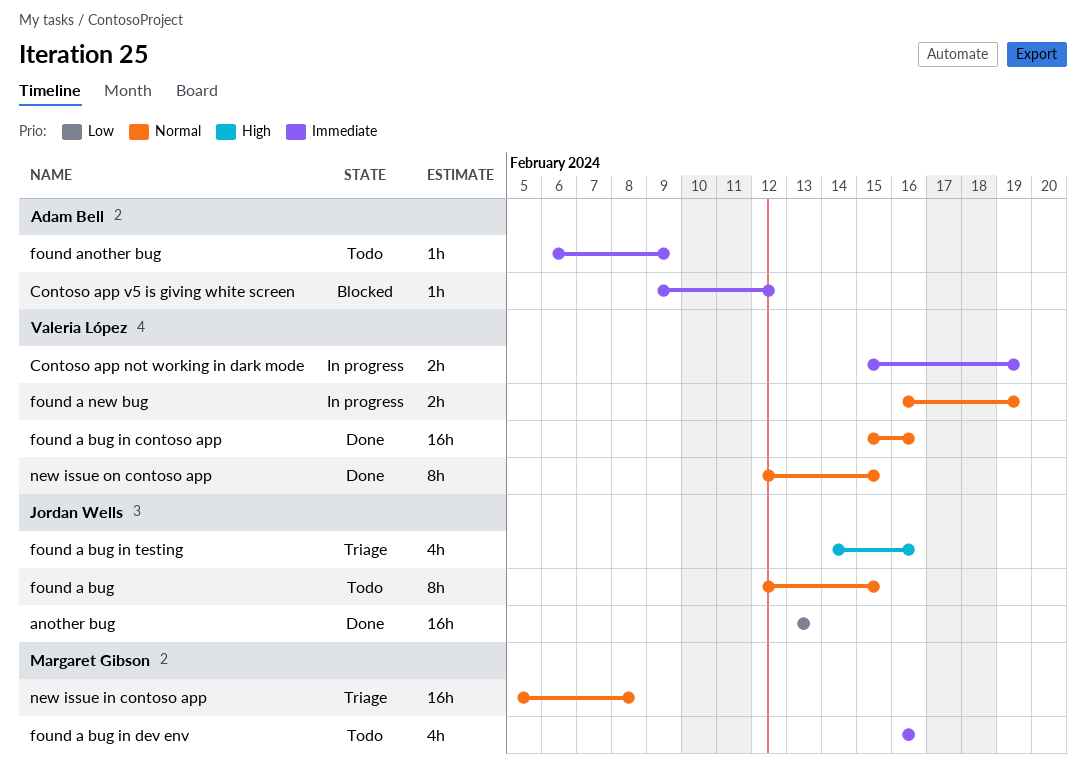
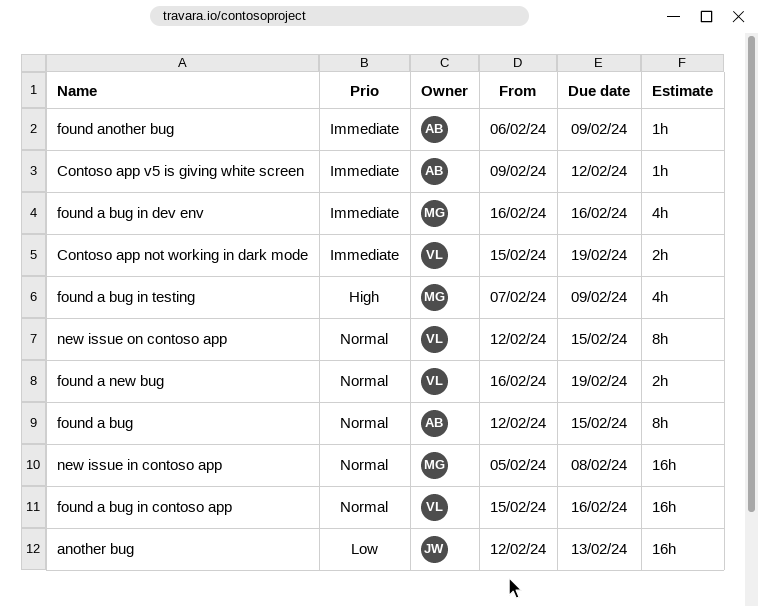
another bug, start: Feb 13 -> Feb 12
found a bug, owner: Jordan Wells -> Adam Bell
found a bug in testing, owner: Jordan Wells -> Margaret Gibson
found a bug in testing, start: Feb 14 -> Feb 7
found a bug in testing, due: Feb 16 -> Feb 9

